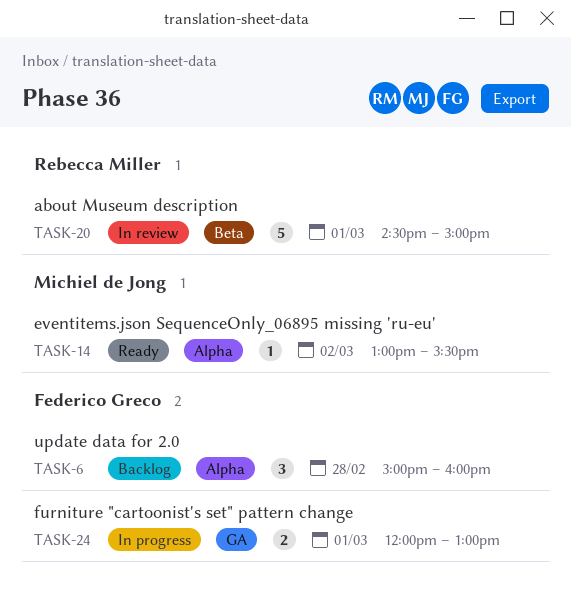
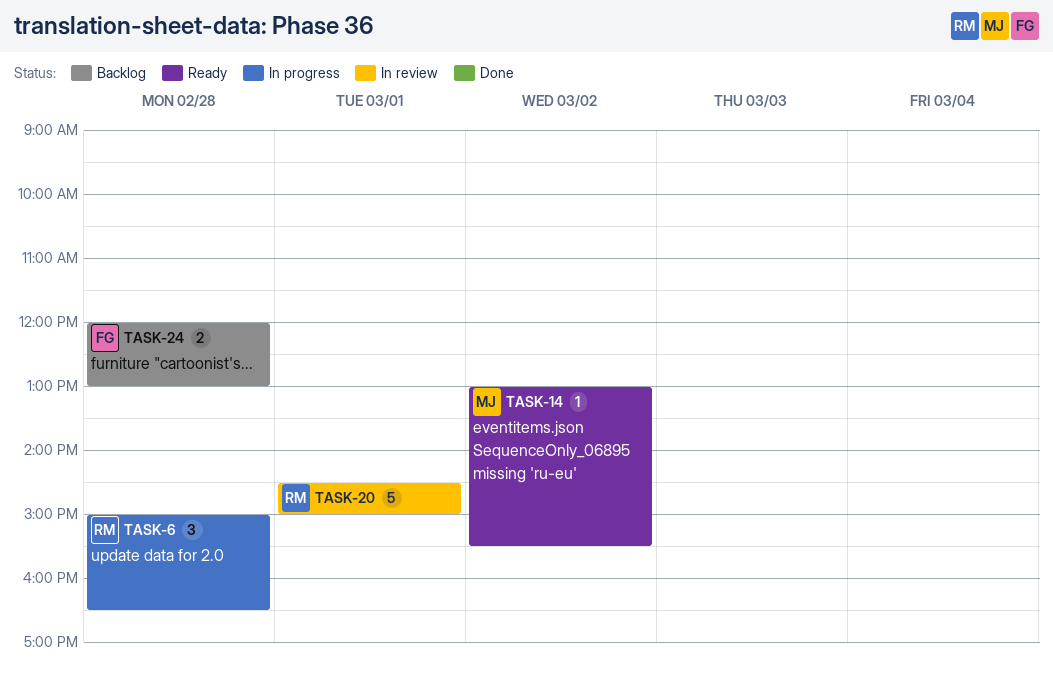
TASK-6, status: Backlog -> In progress
TASK-6, owner: Federico Greco -> Rebecca Miller
TASK-6, ends: 16:00 -> 16:30
TASK-24, status: In progress -> Backlog
TASK-24, day: Mar 1 -> Feb 28

